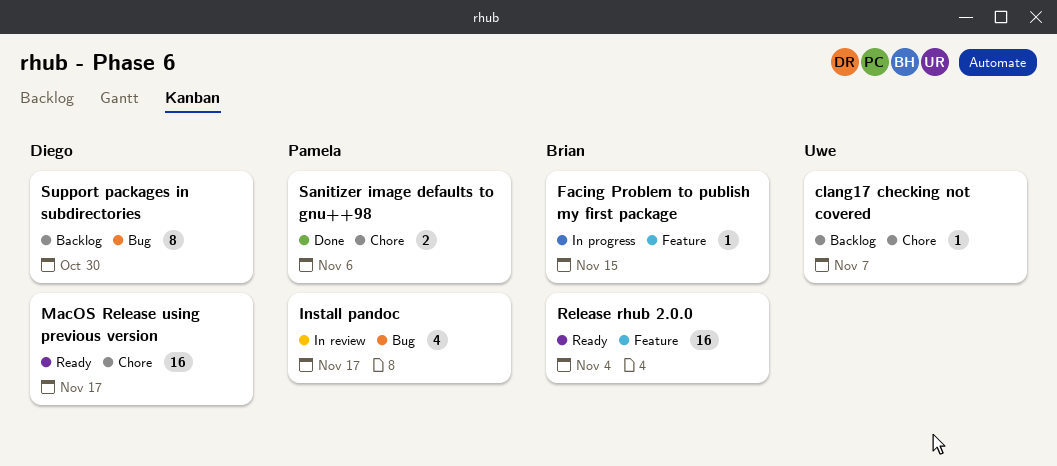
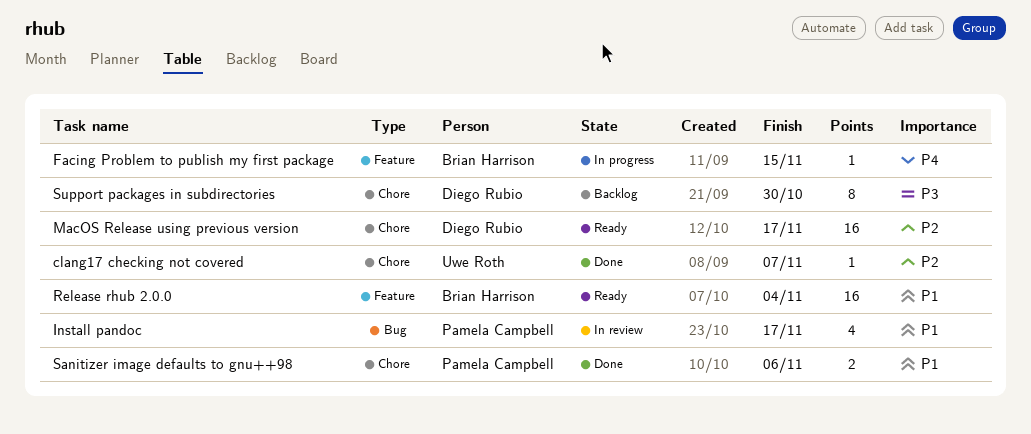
clang17 checking not covered, status: Backlog -> Done
Support packages in subdirectories, label: Bug -> Chore

